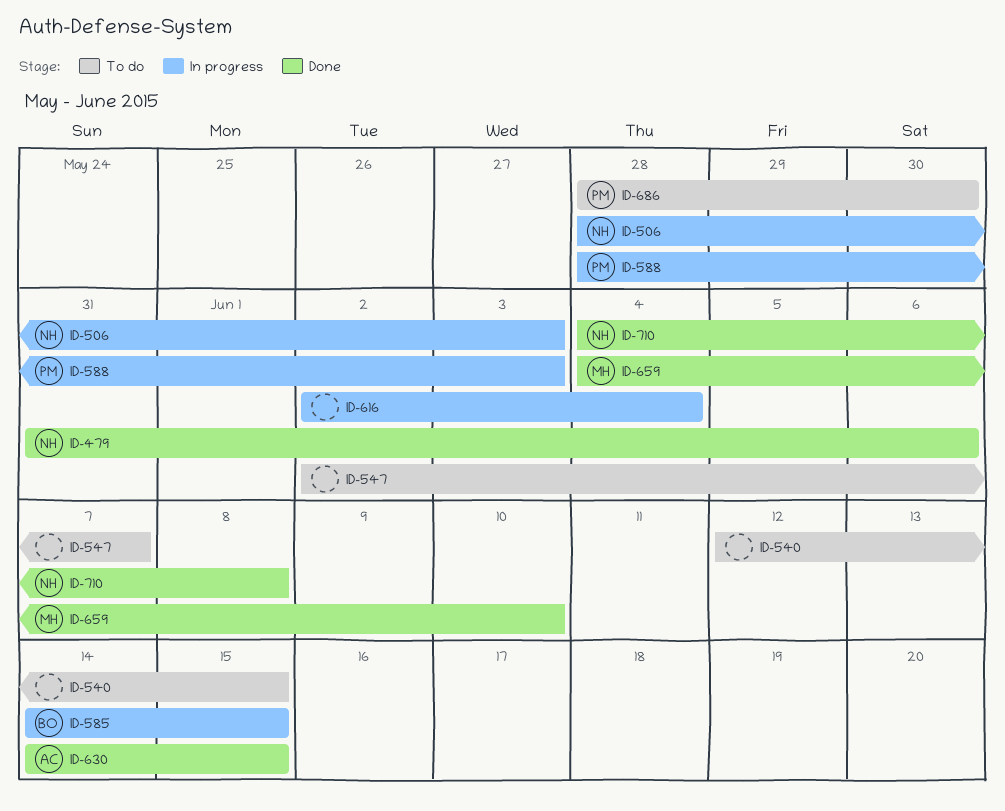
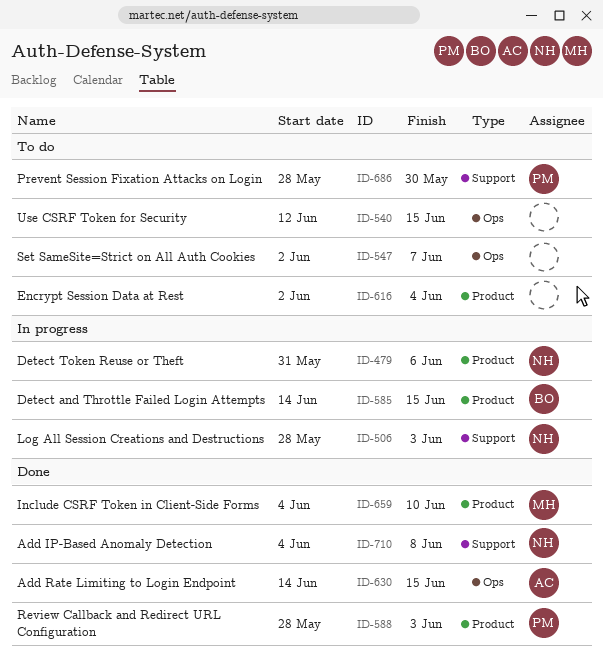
ID-479, status: Done -> In progress
ID-588, status: In progress -> Done
ID-616, status: In progress -> To do

